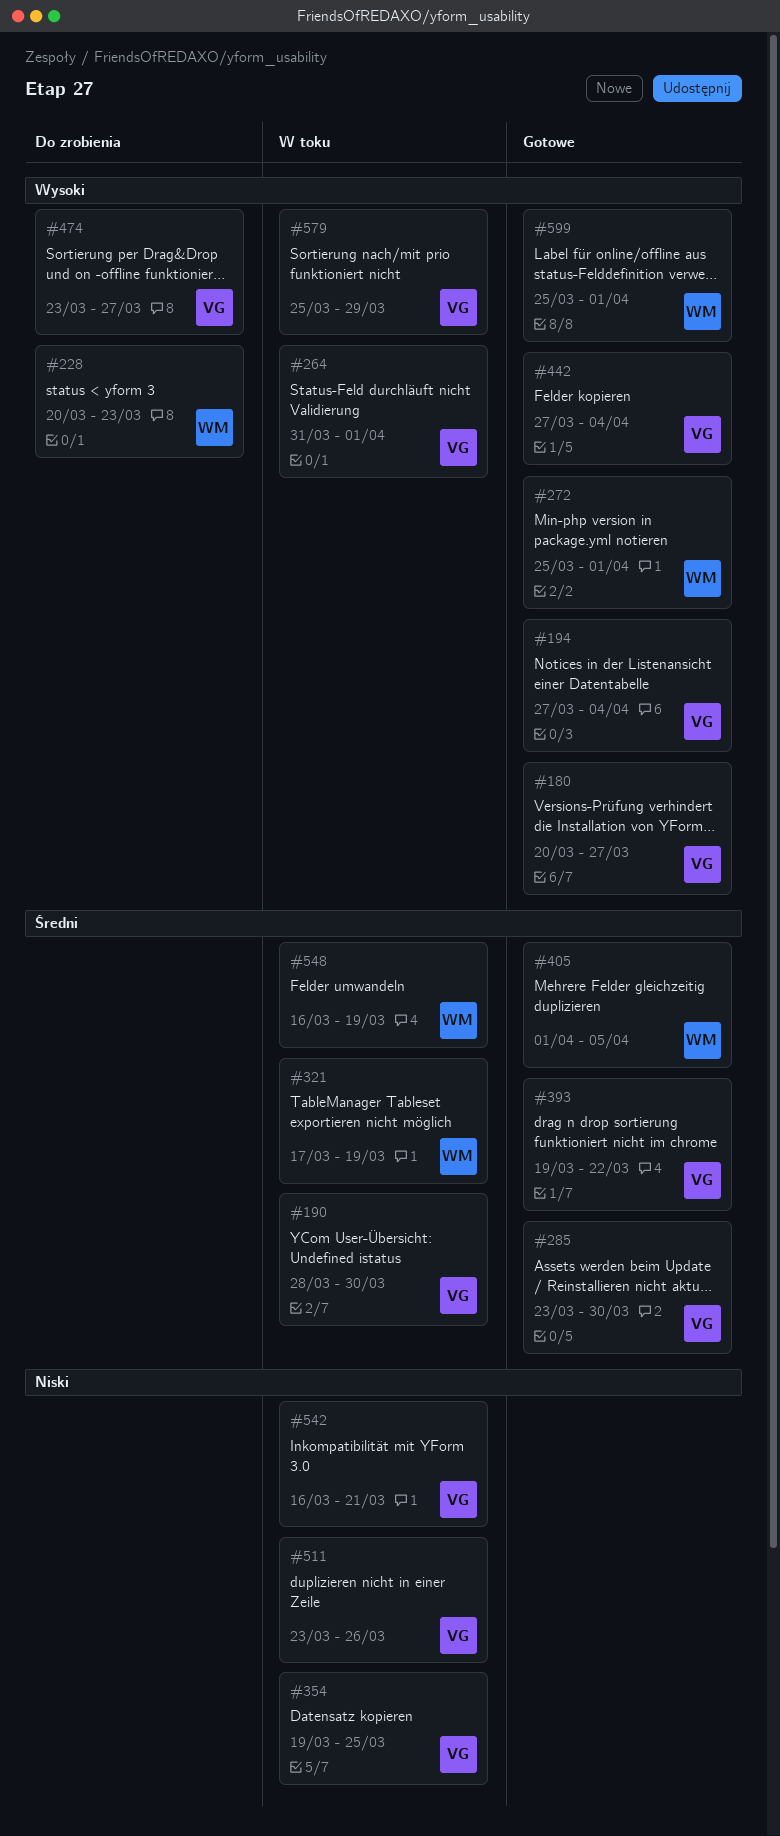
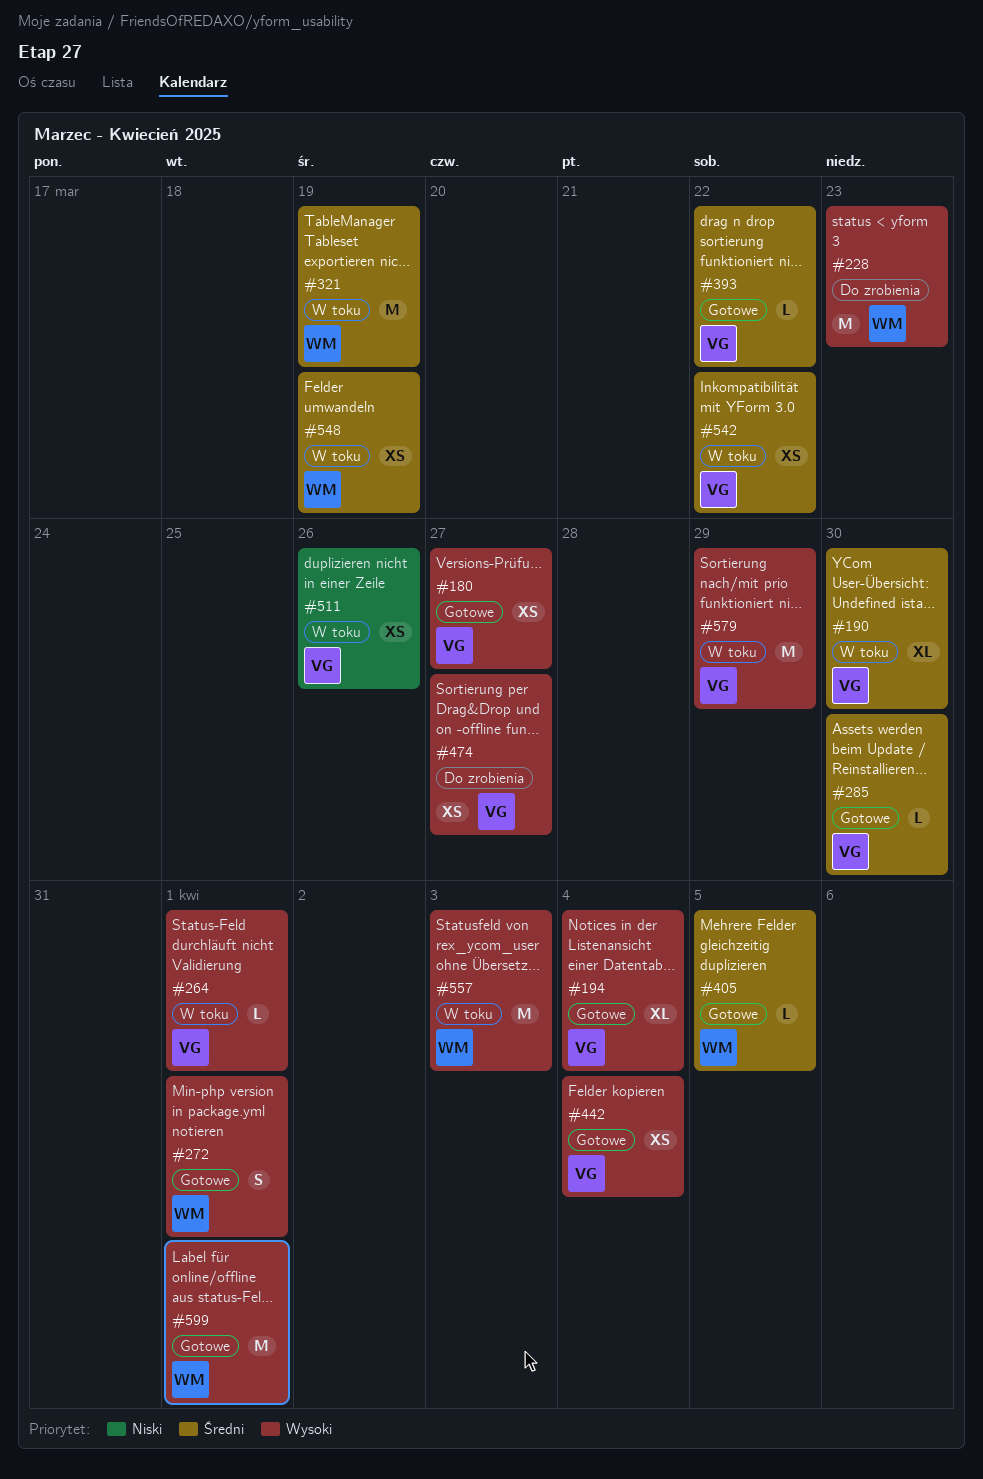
#354: present -> none
#542, priority: Niski -> Średni
#542, due: Mar 21 -> Mar 22
#557: none -> present

